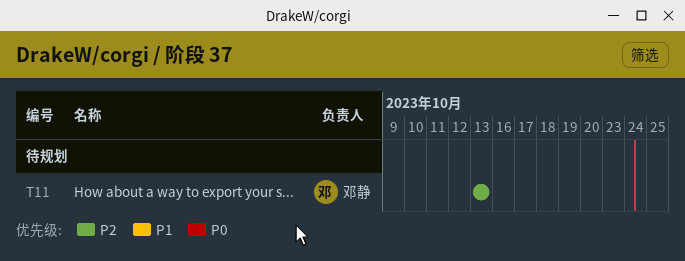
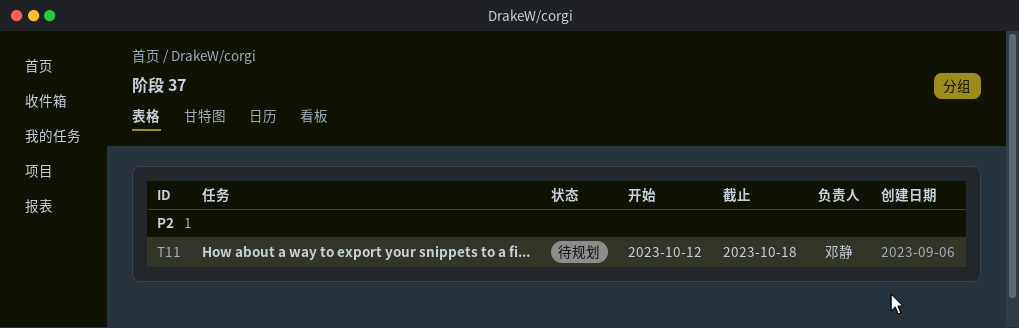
T11, start: Oct 13 -> Oct 12
T11, due: Oct 13 -> Oct 18

